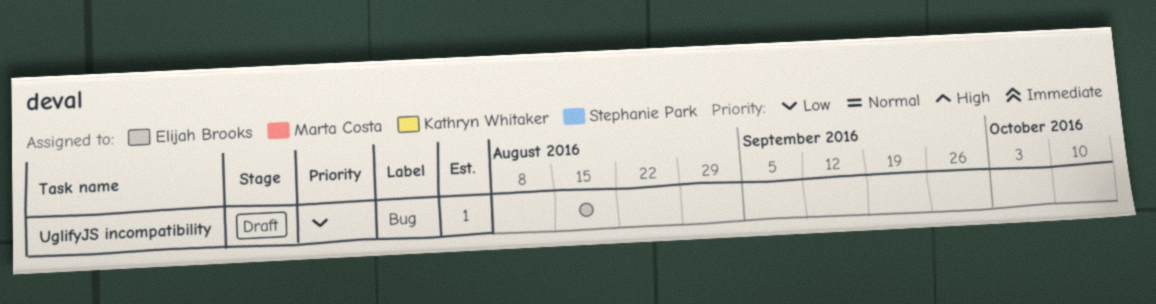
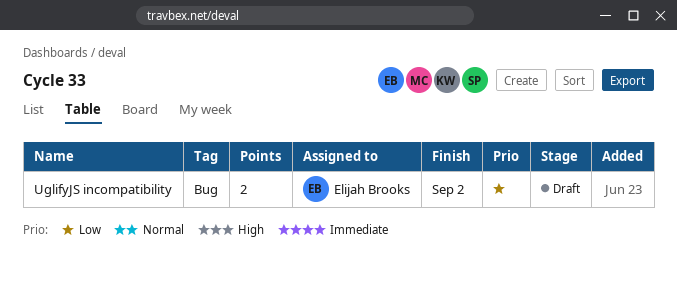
UglifyJS incompatibility, estimate: 1 -> 2
UglifyJS incompatibility, due: Aug 19 -> Sep 2

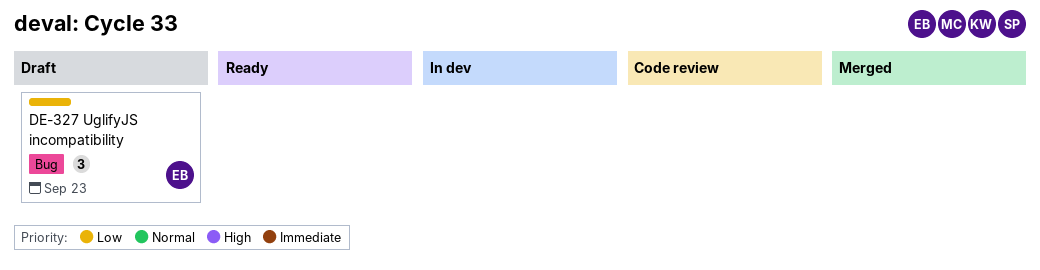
UglifyJS incompatibility, estimate: 2 -> 3
UglifyJS incompatibility, due: Sep 2 -> Sep 23

